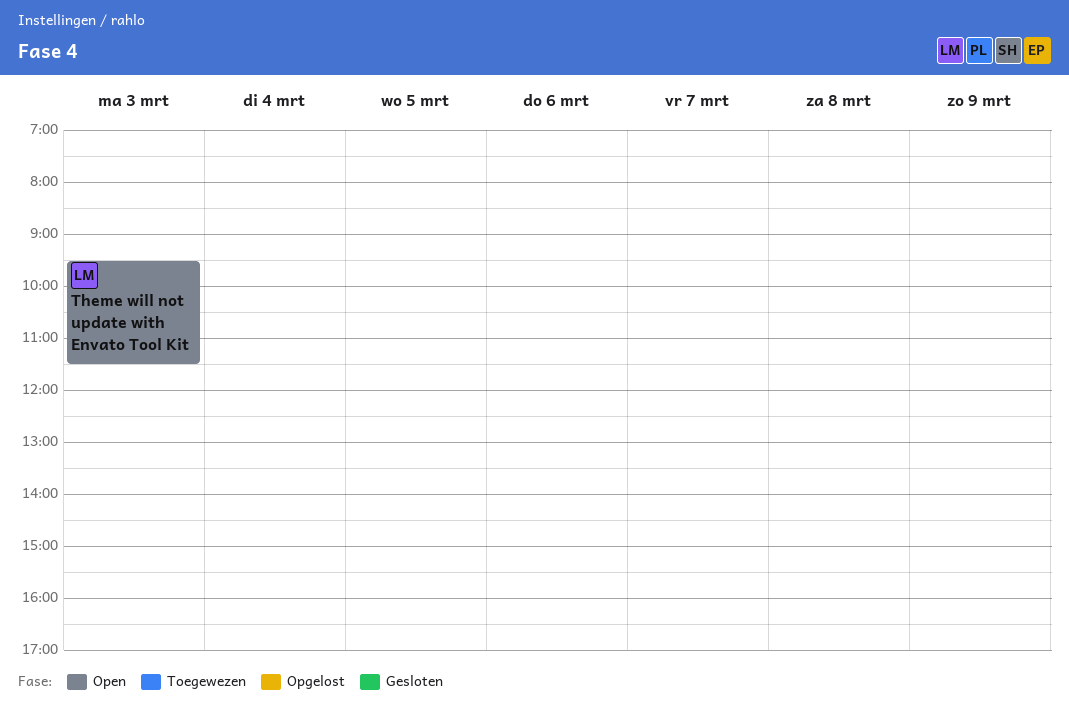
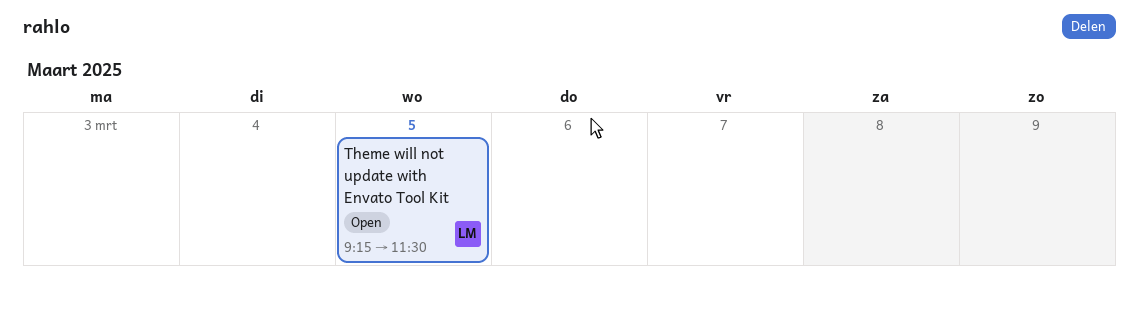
Theme will not update with Envato Tool Kit, day: Mar 3 -> Mar 5
Theme will not update with Envato Tool Kit, begins: 09:30 -> 09:15

